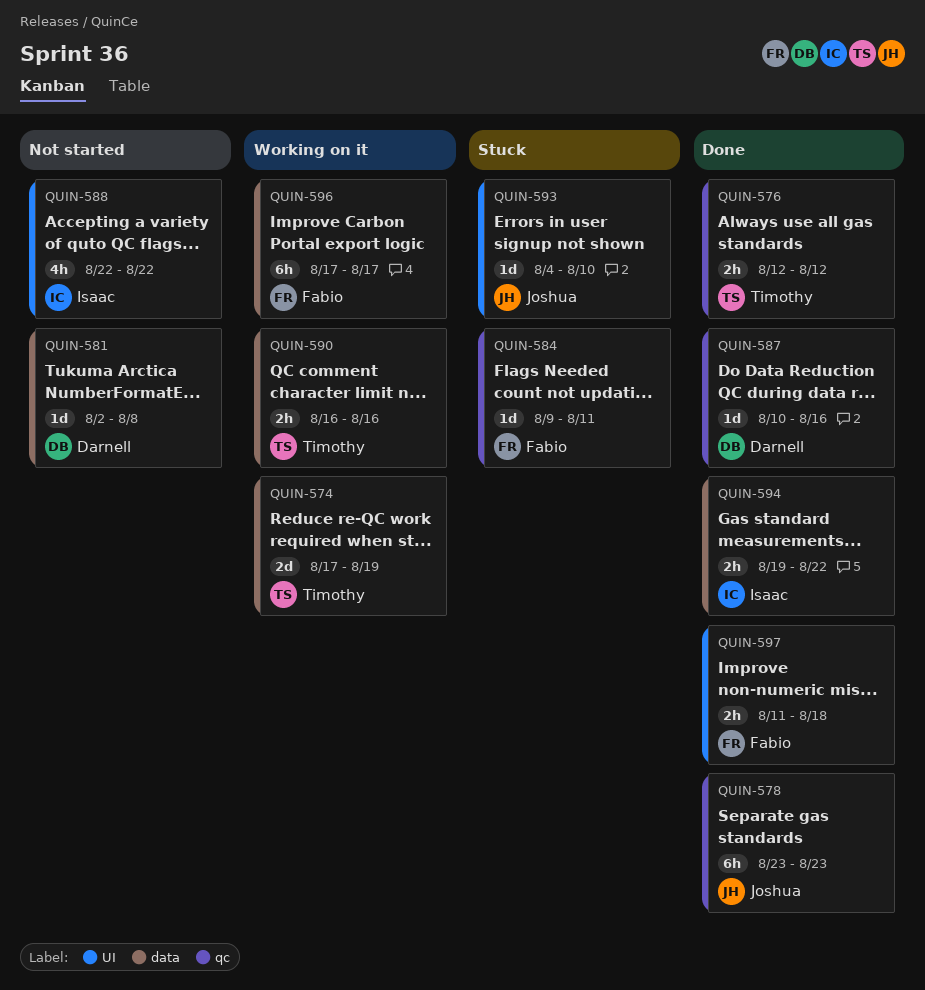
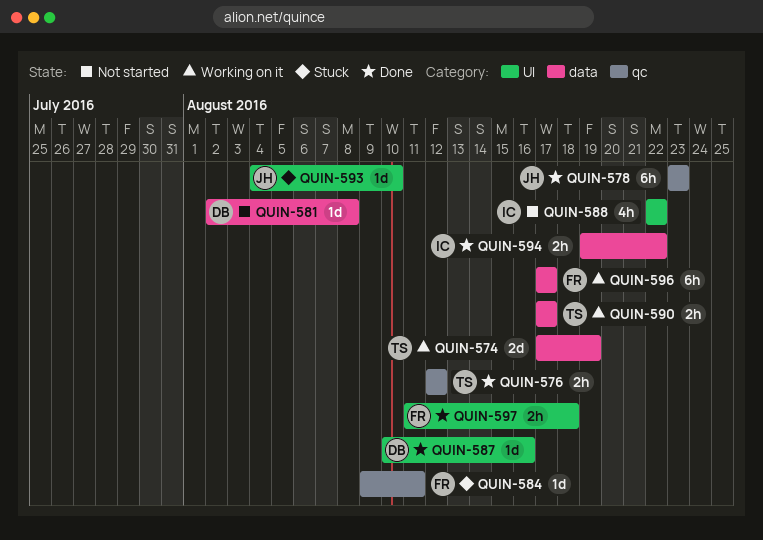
QUIN-587, label: qc -> UI
QUIN-590, start: Aug 16 -> Aug 17
QUIN-590, due: Aug 16 -> Aug 17

